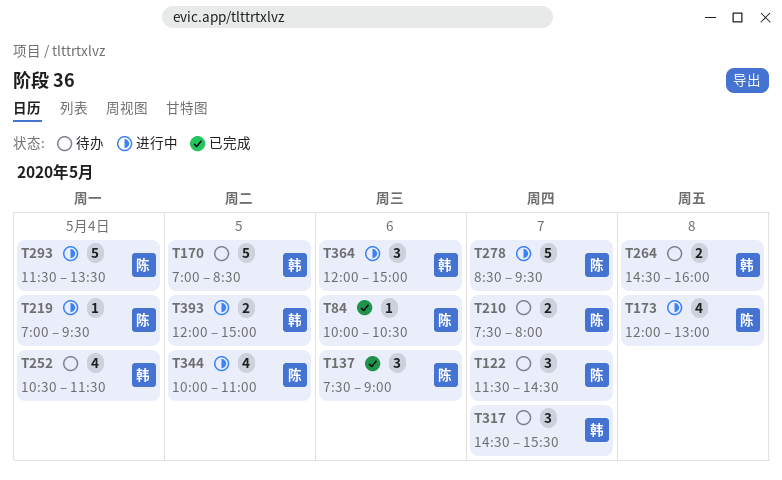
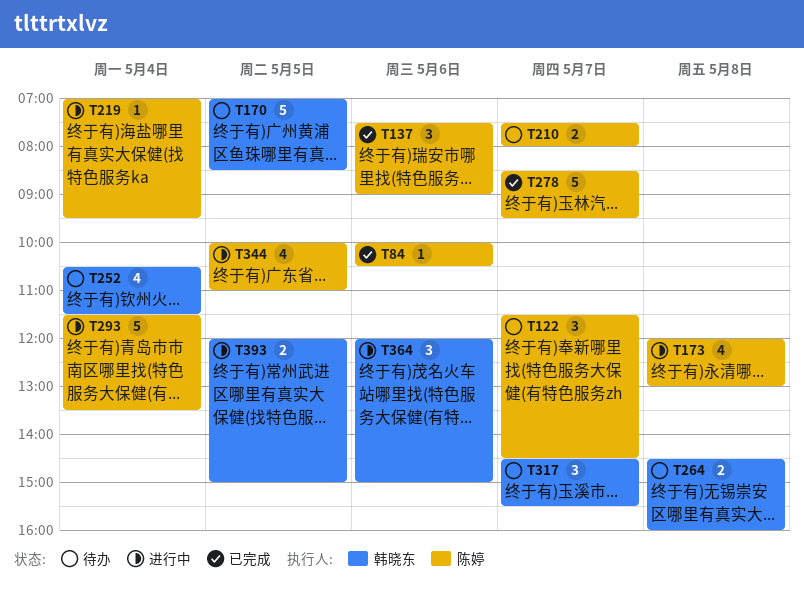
T278, status: 进行中 -> 已完成

